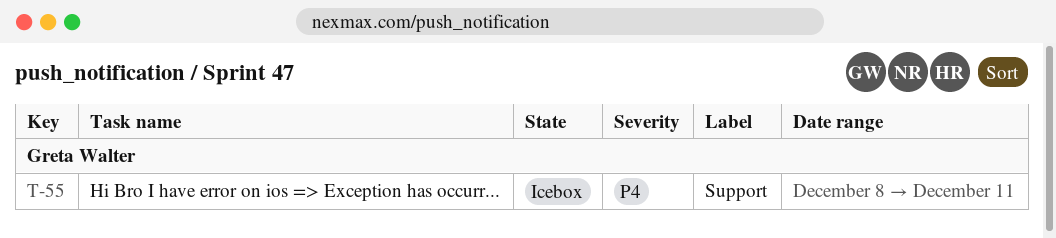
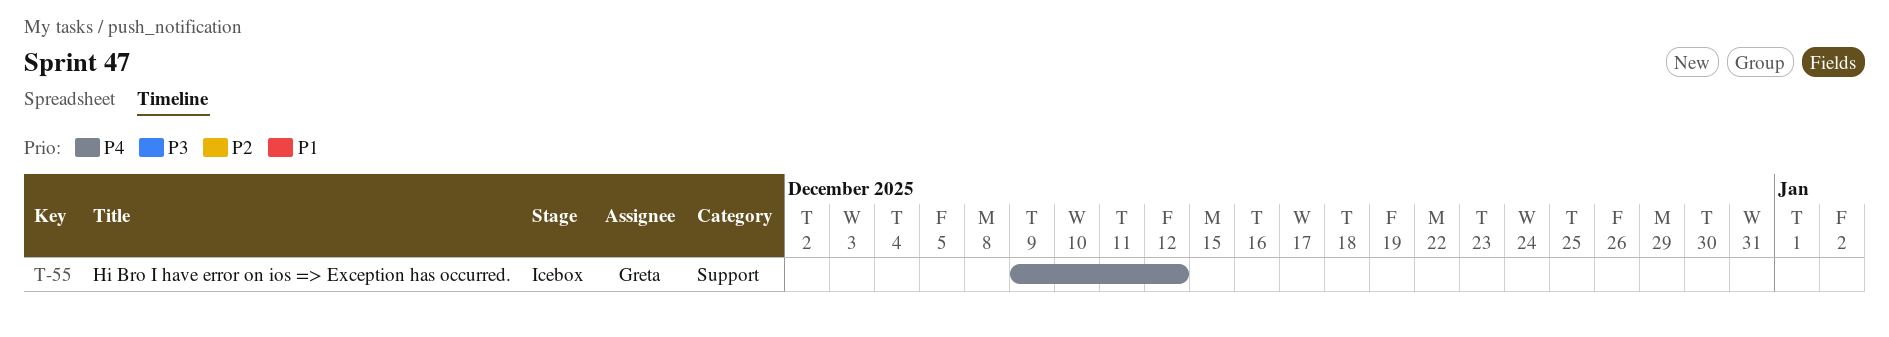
T-55, start: Dec 8 -> Dec 9
T-55, due: Dec 11 -> Dec 12

